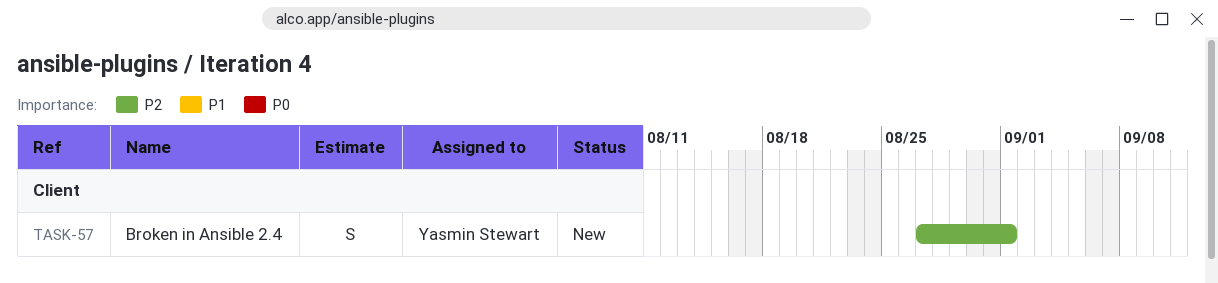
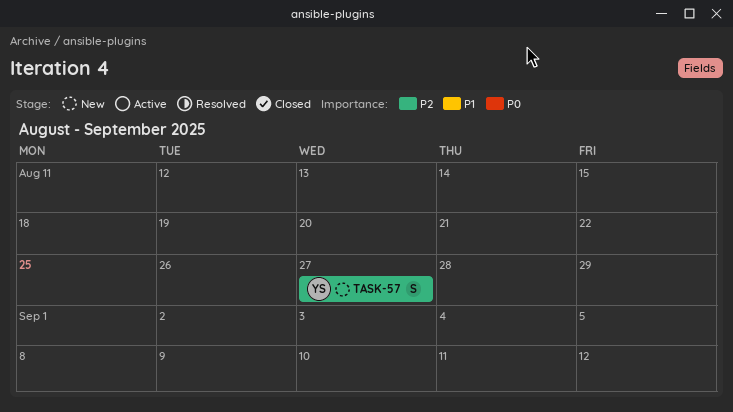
TASK-57, due: Sep 1 -> Aug 27

